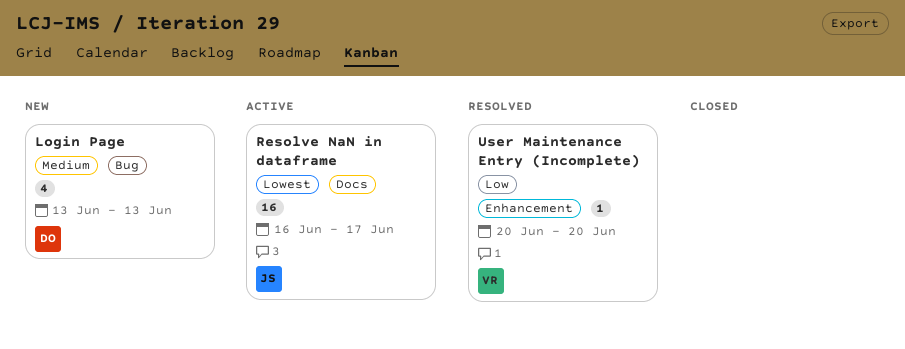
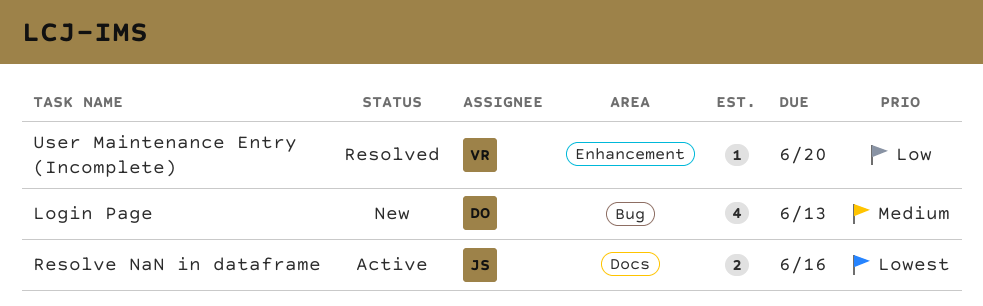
Resolve NaN in dataframe, estimate: 16 -> 2
Resolve NaN in dataframe, due: Jun 17 -> Jun 16

